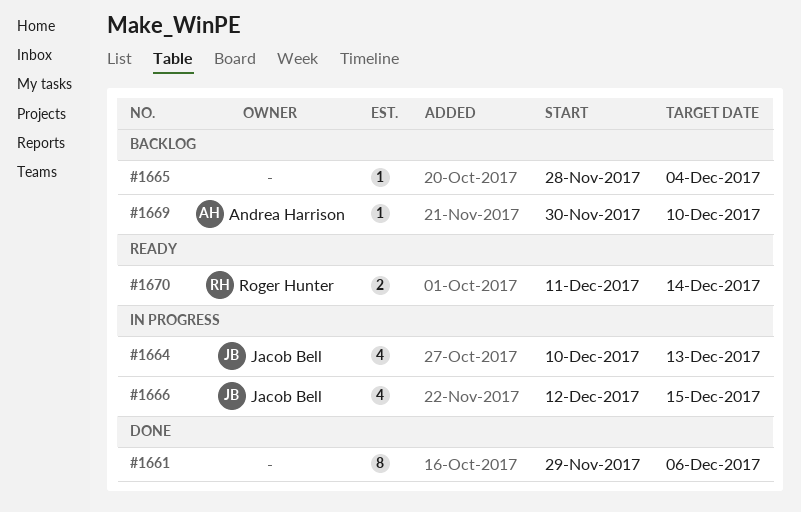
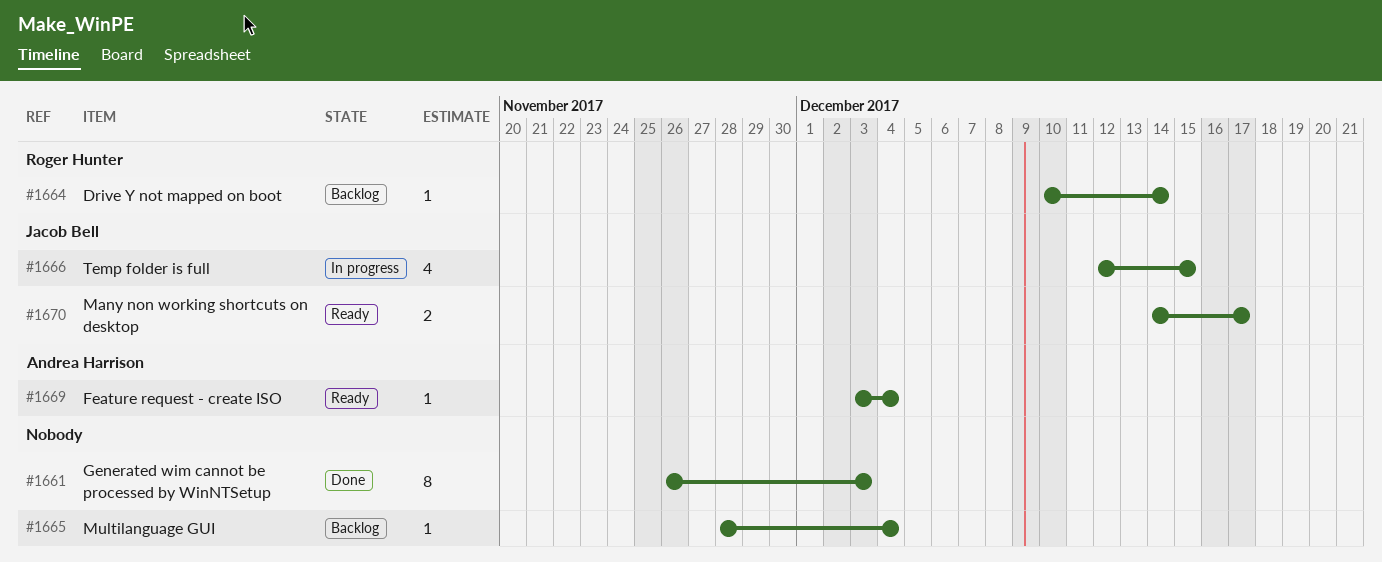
#1661, start: Nov 29 -> Nov 26
#1661, due: Dec 6 -> Dec 3
#1664, status: In progress -> Backlog
#1664, owner: Jacob Bell -> Roger Hunter
#1664, estimate: 4 -> 1
#1664, due: Dec 13 -> Dec 14
#1669, status: Backlog -> Ready
#1669, start: Nov 30 -> Dec 3
#1669, due: Dec 10 -> Dec 4
#1670, owner: Roger Hunter -> Jacob Bell
#1670, start: Dec 11 -> Dec 14
#1670, due: Dec 14 -> Dec 17

